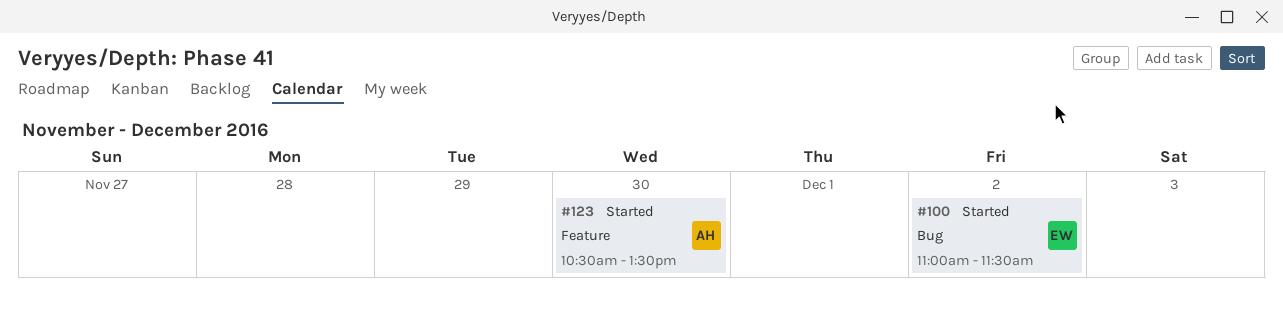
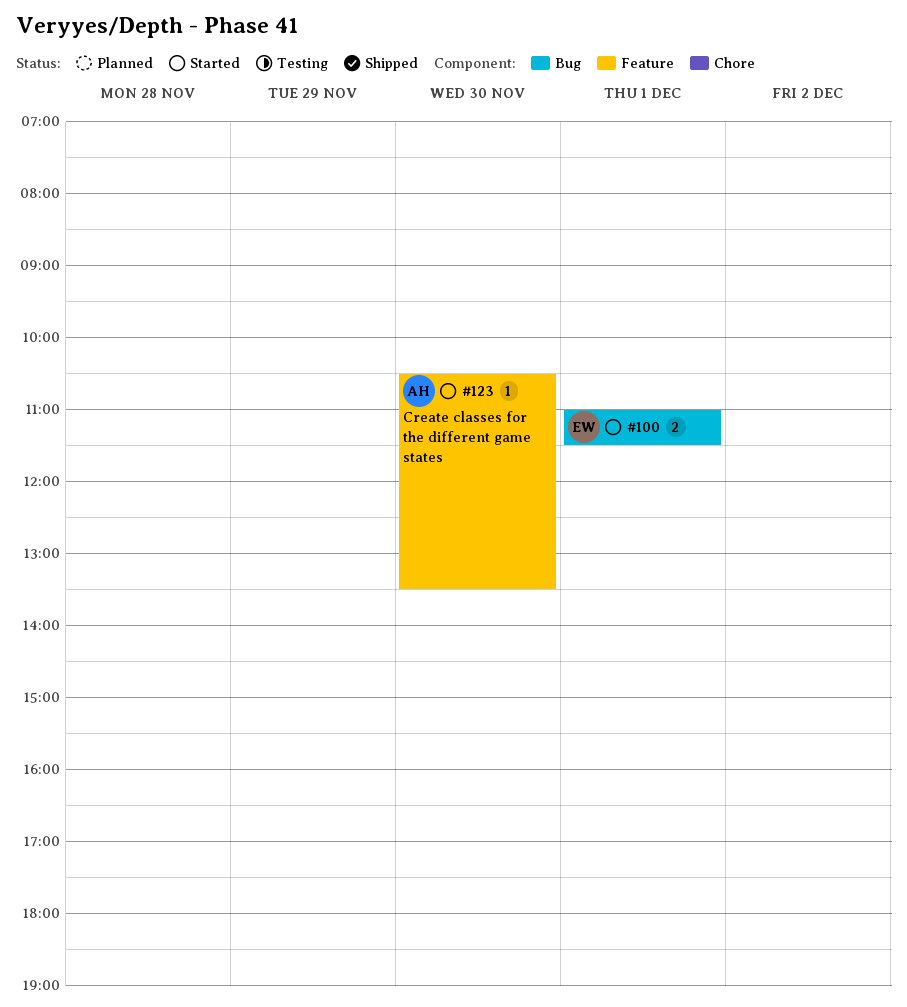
#100, day: Dec 2 -> Dec 1

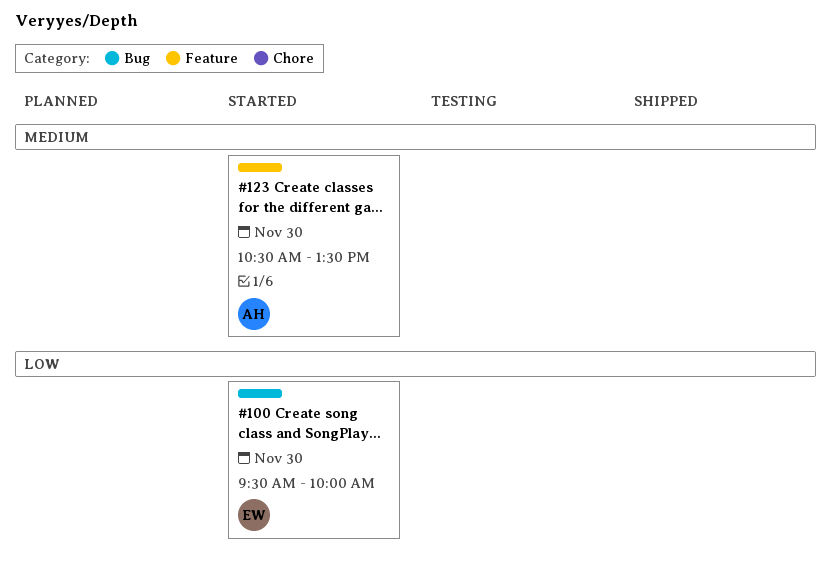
#100, day: Dec 1 -> Nov 30
#100, begins: 11:00 -> 09:30
#100, ends: 11:30 -> 10:00

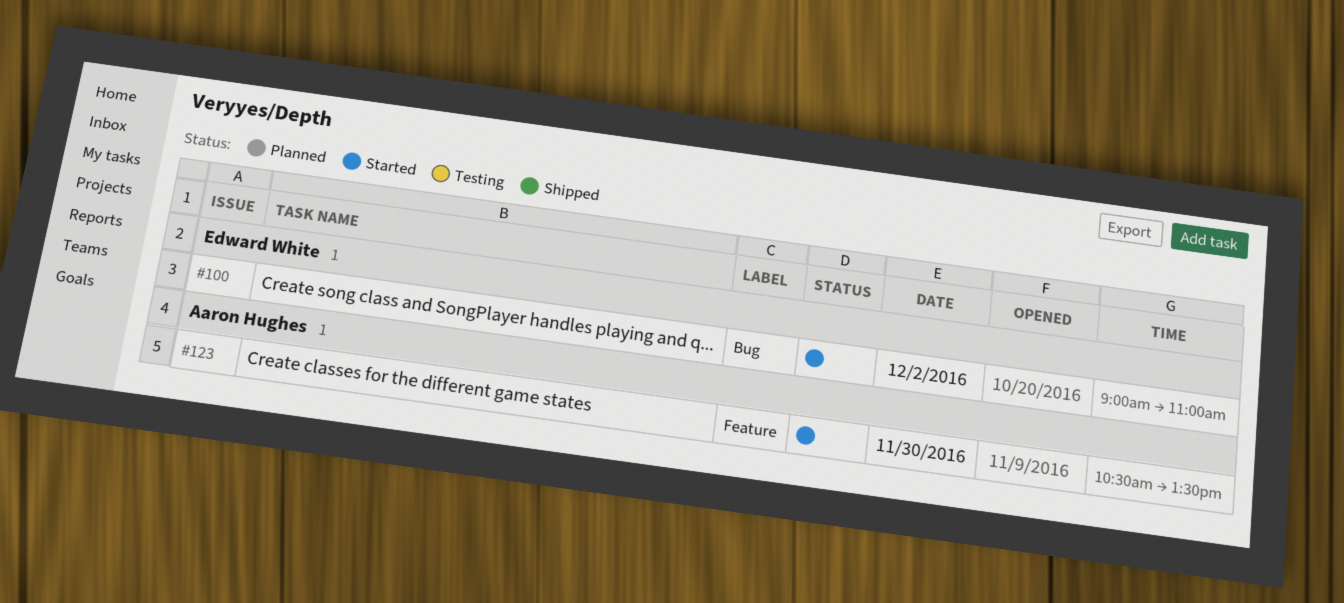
#100, day: Nov 30 -> Dec 2
#100, begins: 09:30 -> 09:00
#100, ends: 10:00 -> 11:00

